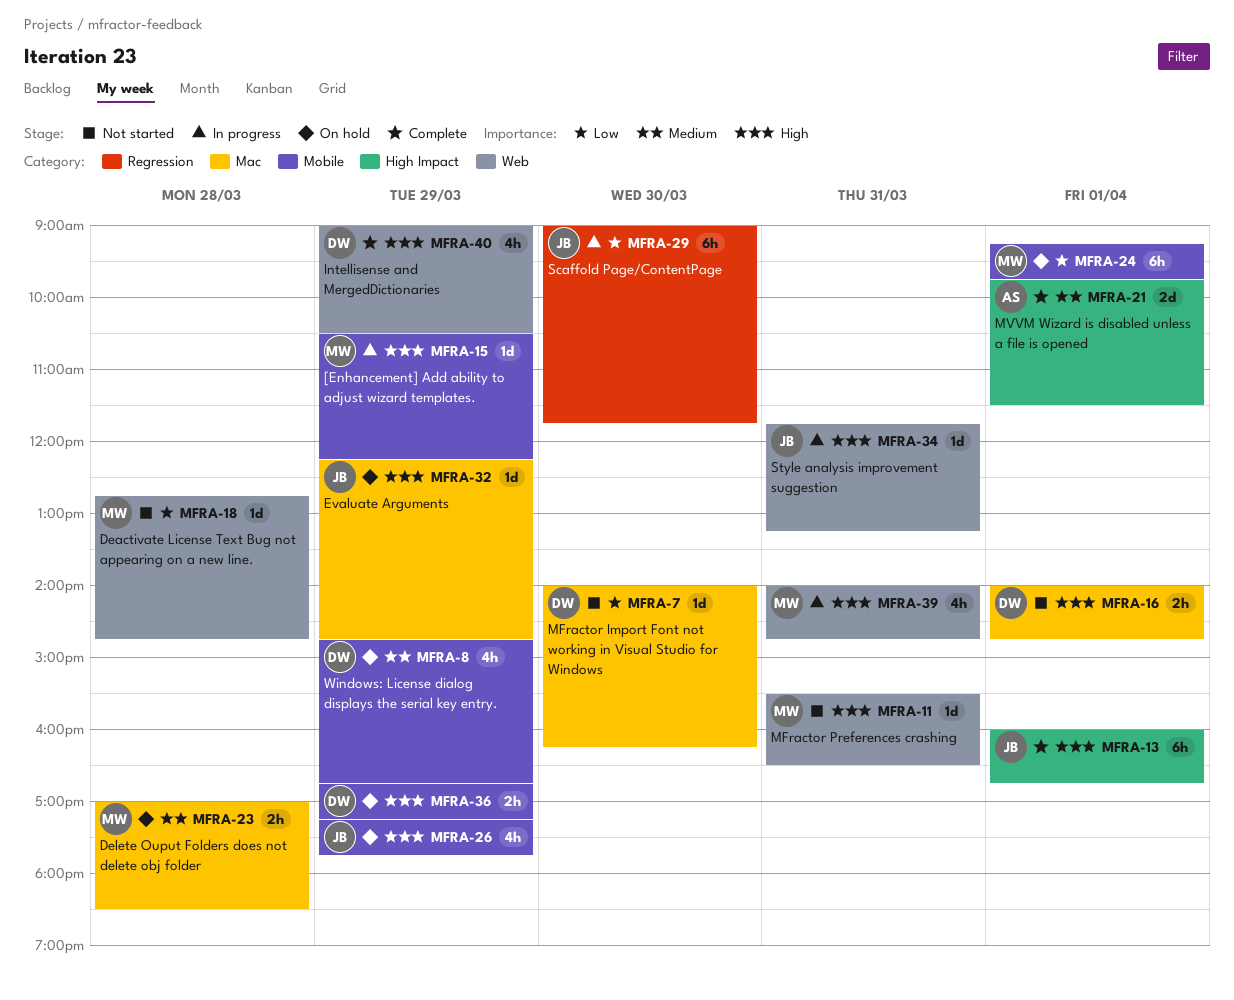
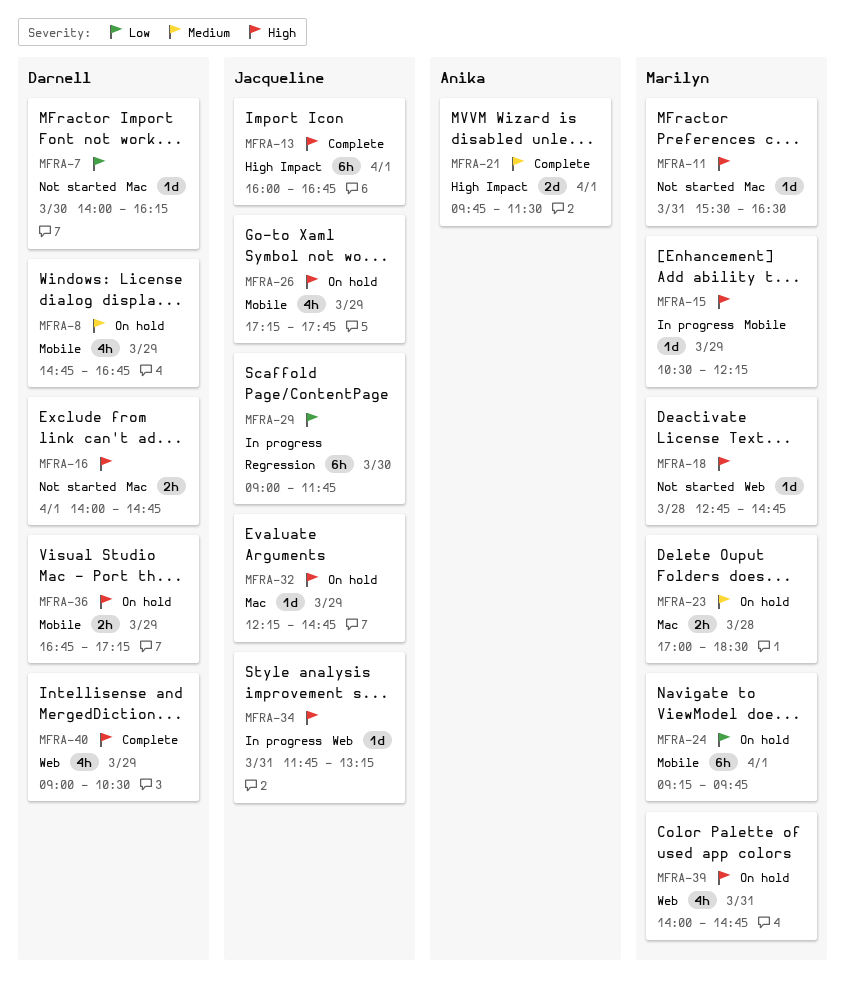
MFRA-11, label: Web -> Mac
MFRA-18, priority: Low -> High
MFRA-39, status: In progress -> On hold

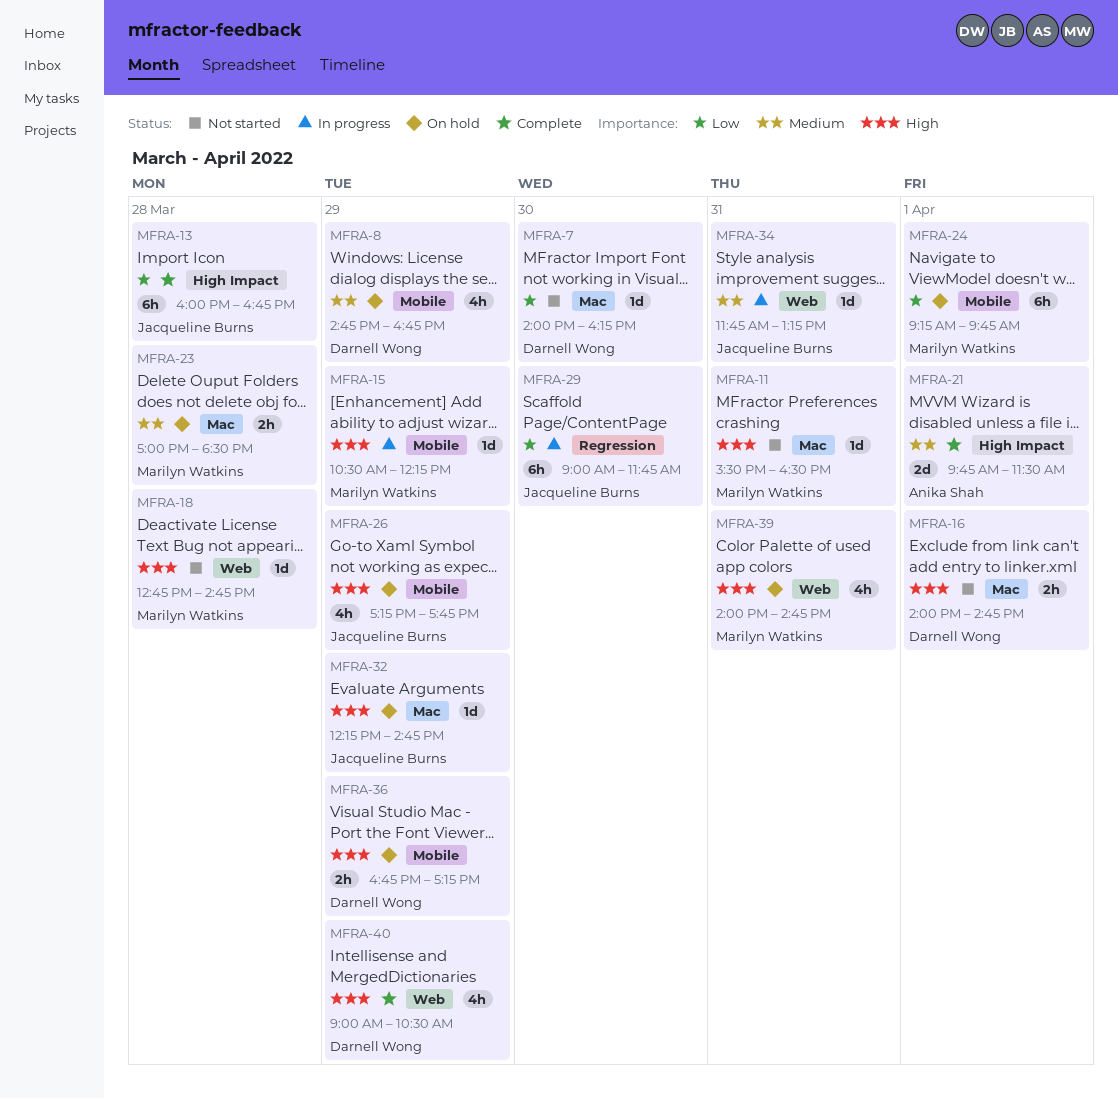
MFRA-13, priority: High -> Low
MFRA-13, day: Apr 1 -> Mar 28
MFRA-34, priority: High -> Medium

